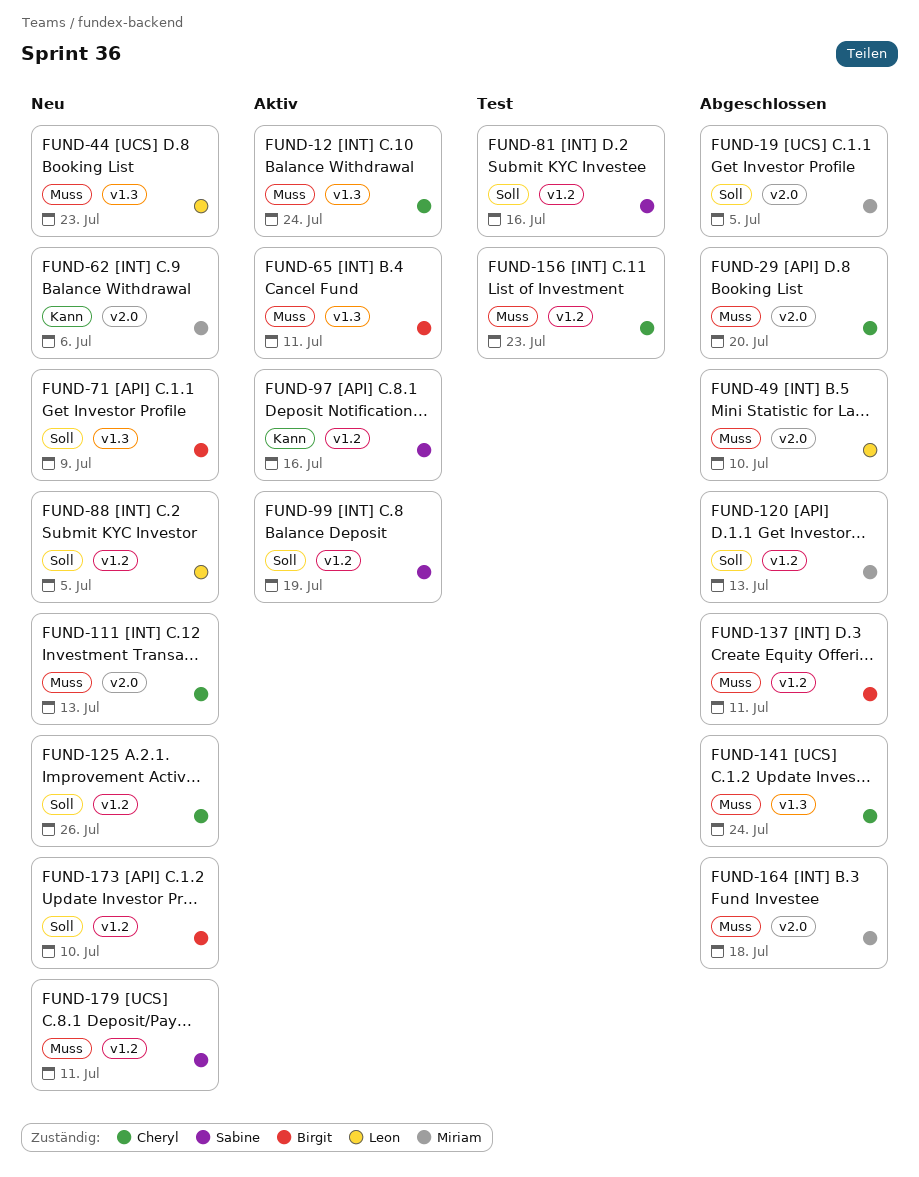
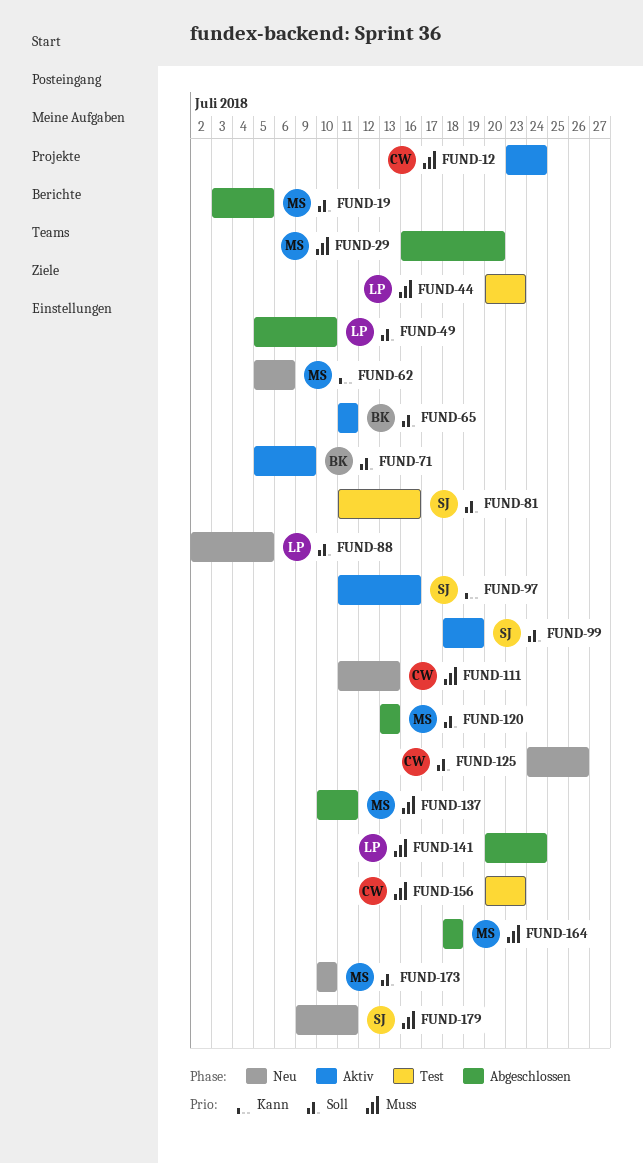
FUND-29, owner: Cheryl -> Miriam
FUND-44, status: Neu -> Test
FUND-49, priority: Muss -> Soll
FUND-65, priority: Muss -> Soll
FUND-71, status: Neu -> Aktiv
FUND-137, owner: Birgit -> Miriam
FUND-141, owner: Cheryl -> Leon
FUND-173, owner: Birgit -> Miriam

